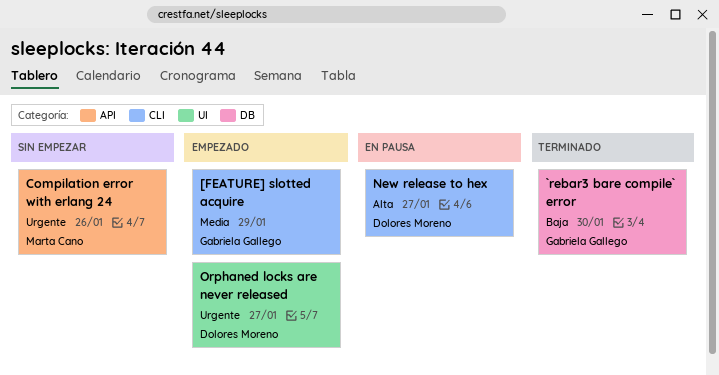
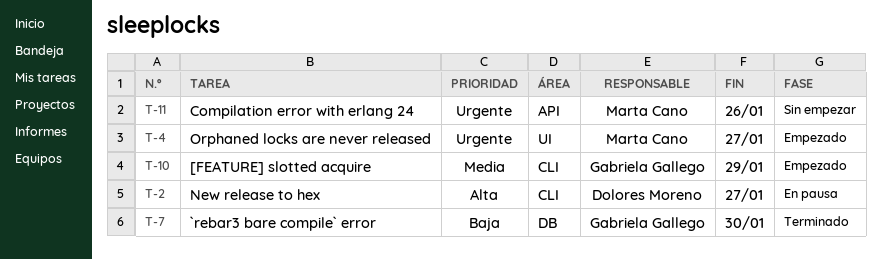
Orphaned locks are never released, owner: Dolores Moreno -> Marta Cano

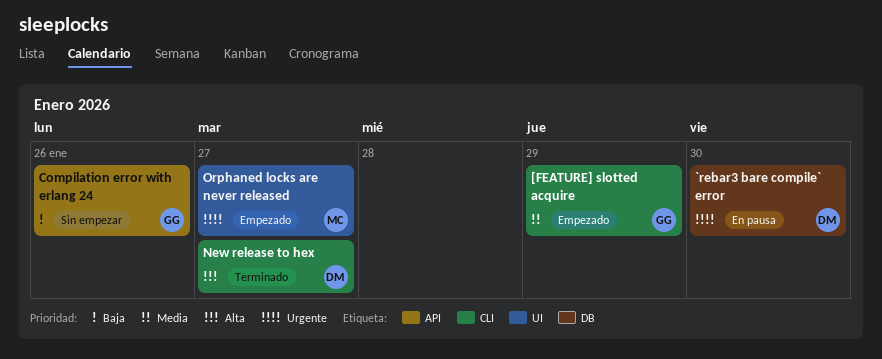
`rebar3 bare compile` error, status: Terminado -> En pausa
`rebar3 bare compile` error, owner: Gabriela Gallego -> Dolores Moreno
`rebar3 bare compile` error, priority: Baja -> Urgente
Compilation error with erlang 24, owner: Marta Cano -> Gabriela Gallego
Compilation error with erlang 24, priority: Urgente -> Baja
New release to hex, status: En pausa -> Terminado

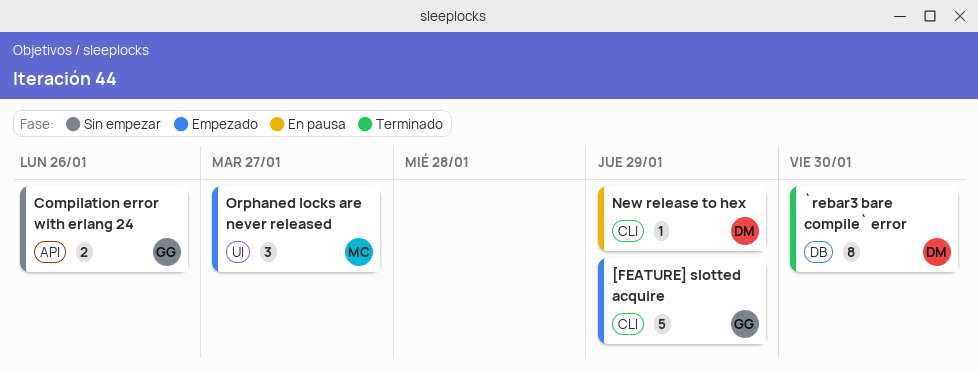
`rebar3 bare compile` error, status: En pausa -> Terminado
New release to hex, status: Terminado -> En pausa
New release to hex, due: Jan 27 -> Jan 29

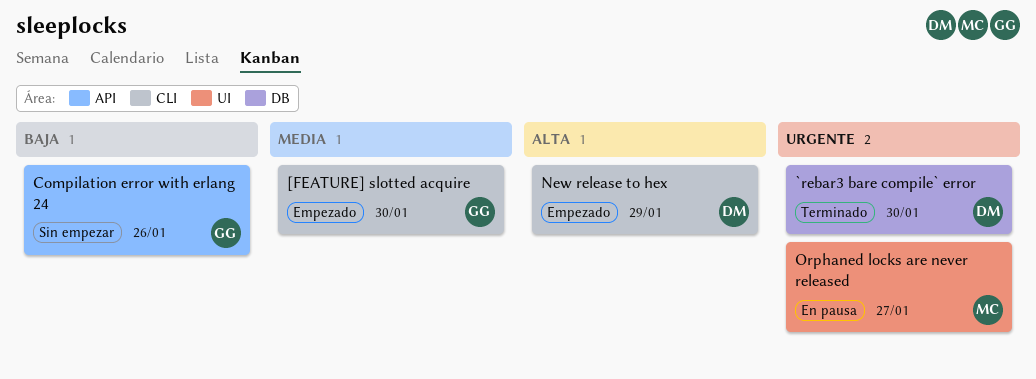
[FEATURE] slotted acquire, due: Jan 29 -> Jan 30
New release to hex, status: En pausa -> Empezado
Orphaned locks are never released, status: Empezado -> En pausa

